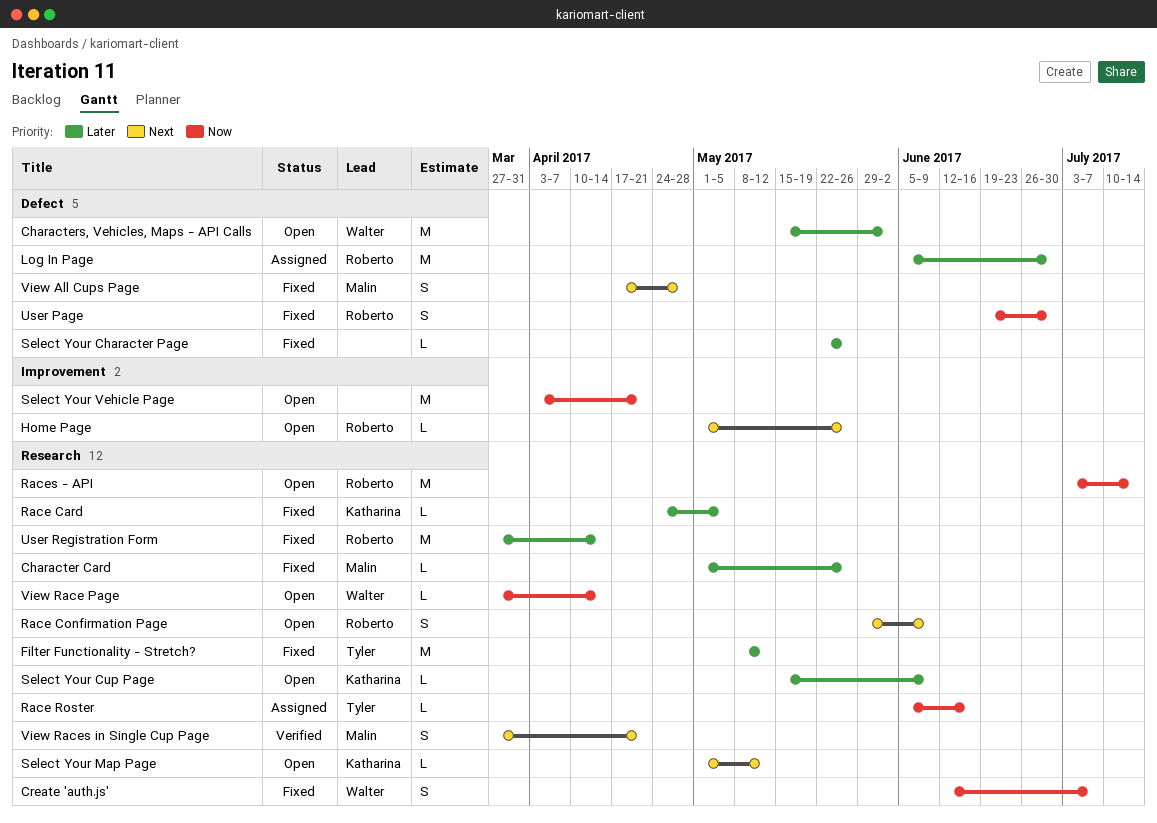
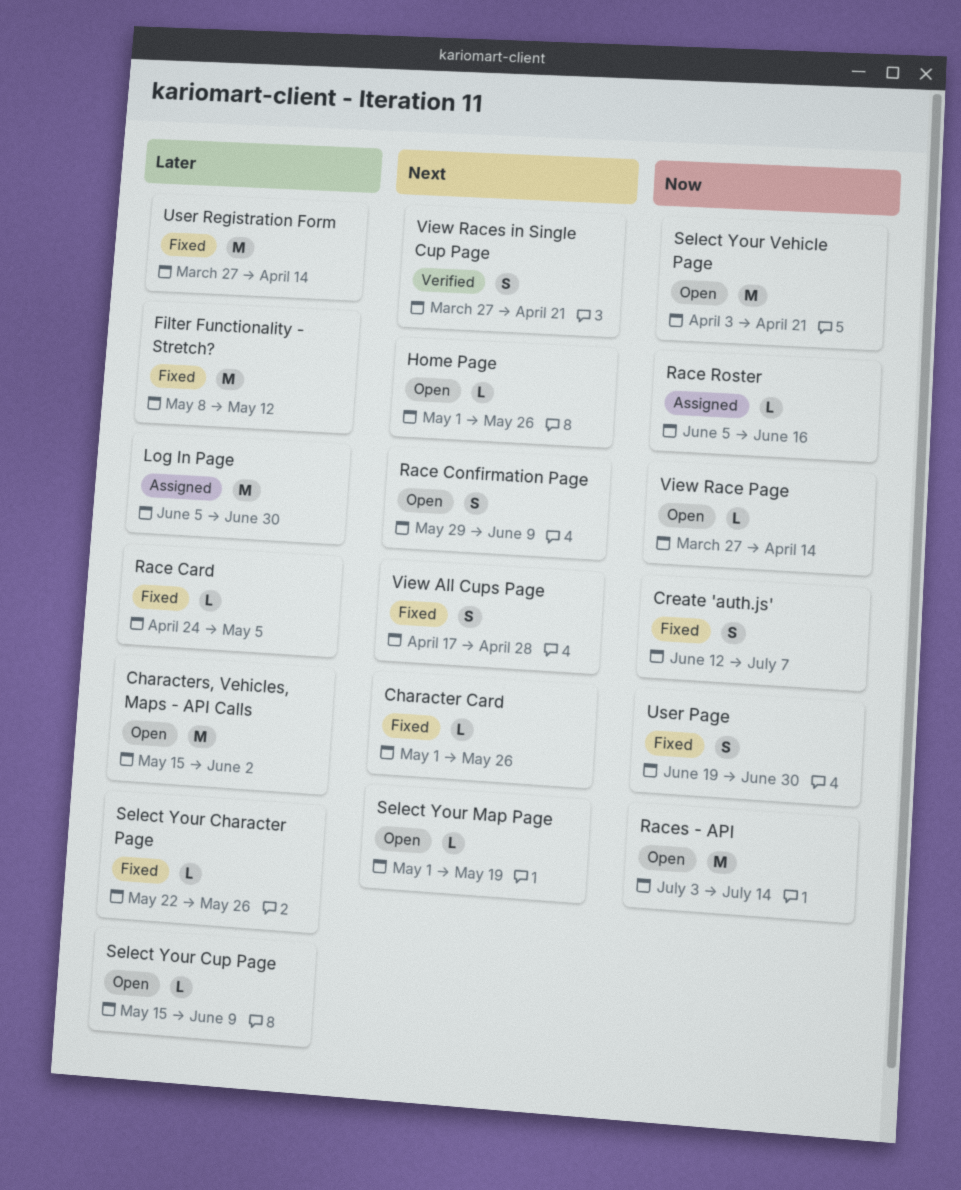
Character Card, priority: Later -> Next
Select Your Map Page, due: May 12 -> May 19

